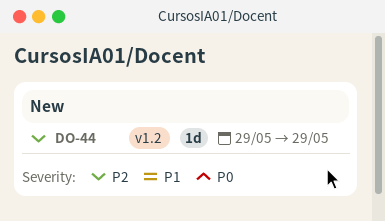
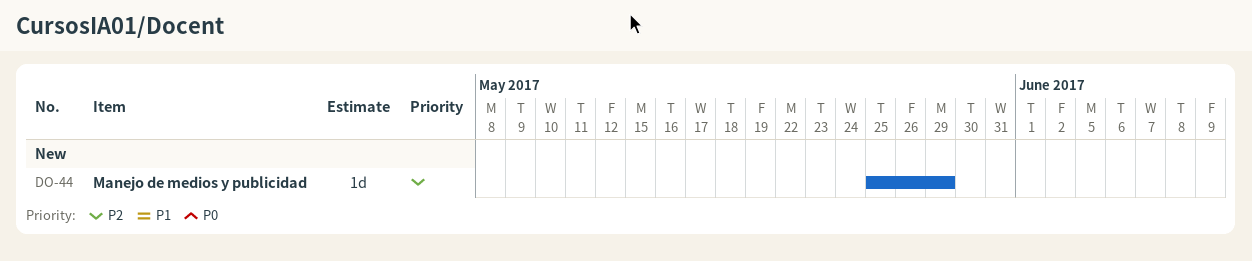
DO-44, start: May 29 -> May 25

